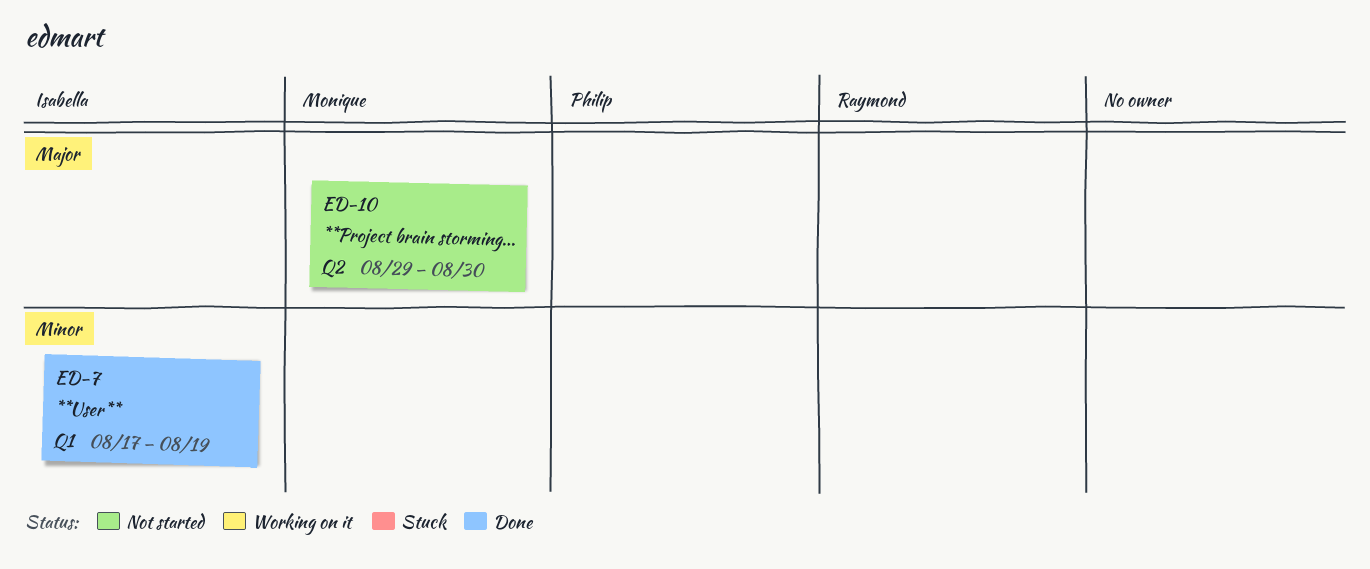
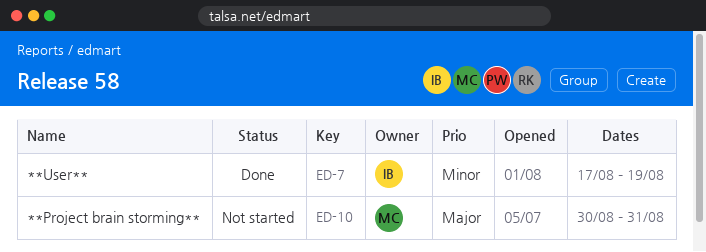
ED-10, start: Aug 29 -> Aug 30
ED-10, due: Aug 30 -> Aug 31

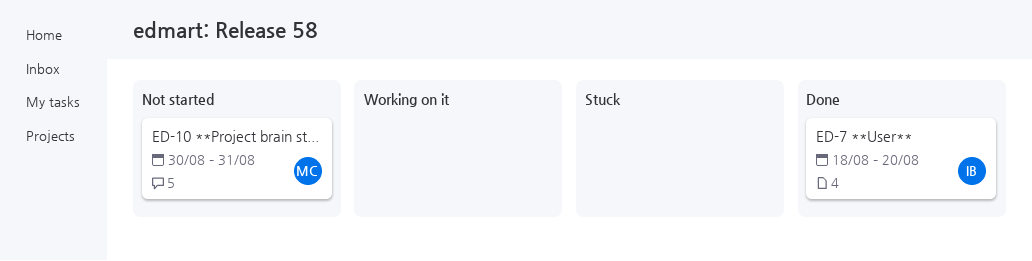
ED-7, start: Aug 17 -> Aug 18
ED-7, due: Aug 19 -> Aug 20

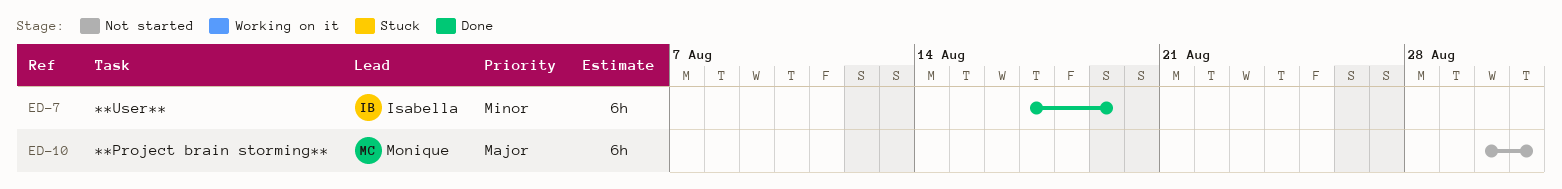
ED-7, start: Aug 18 -> Aug 17
ED-7, due: Aug 20 -> Aug 19

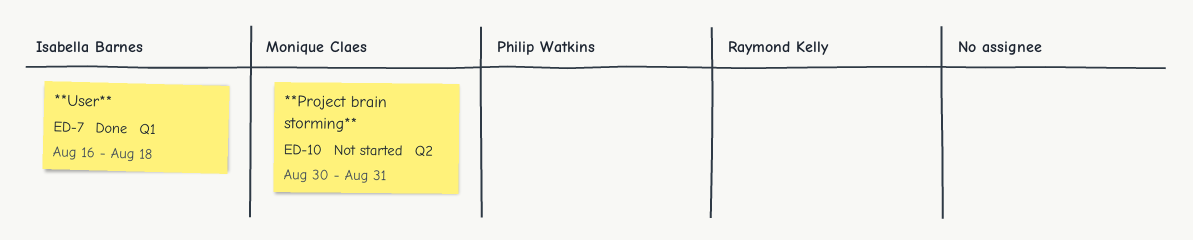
ED-7, start: Aug 17 -> Aug 16
ED-7, due: Aug 19 -> Aug 18

